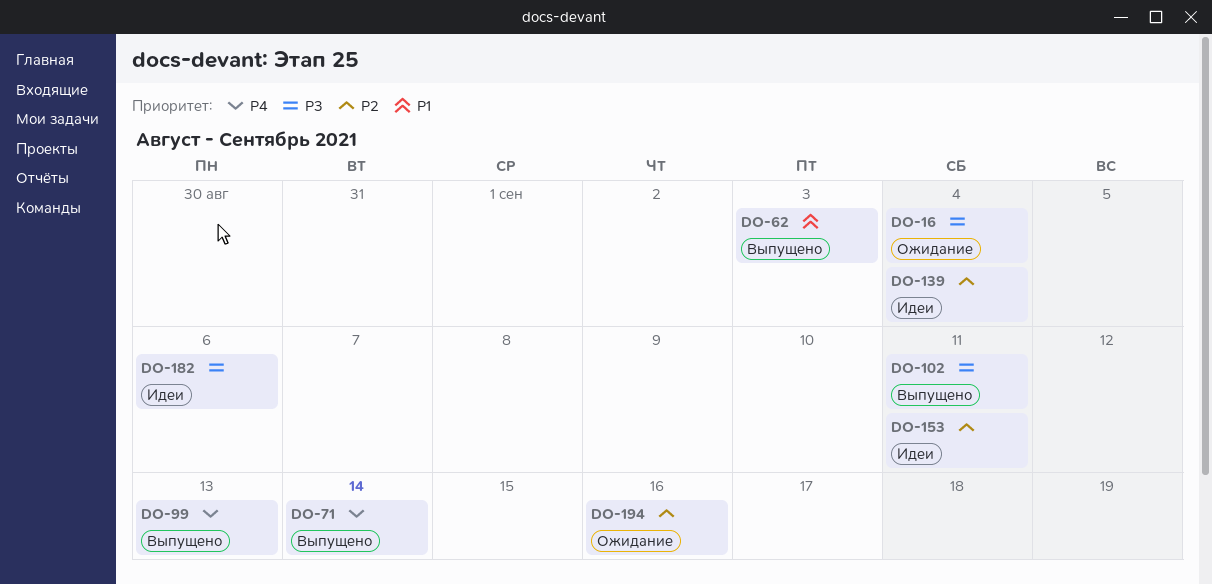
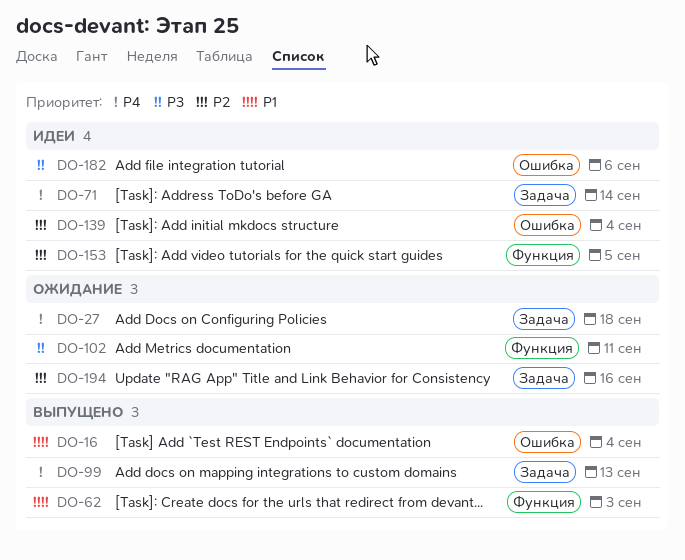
DO-16, status: Ожидание -> Выпущено
DO-16, priority: P3 -> P1
DO-27: none -> present
DO-71, status: Выпущено -> Идеи
DO-102, status: Выпущено -> Ожидание
DO-153, due: Sep 11 -> Sep 5

